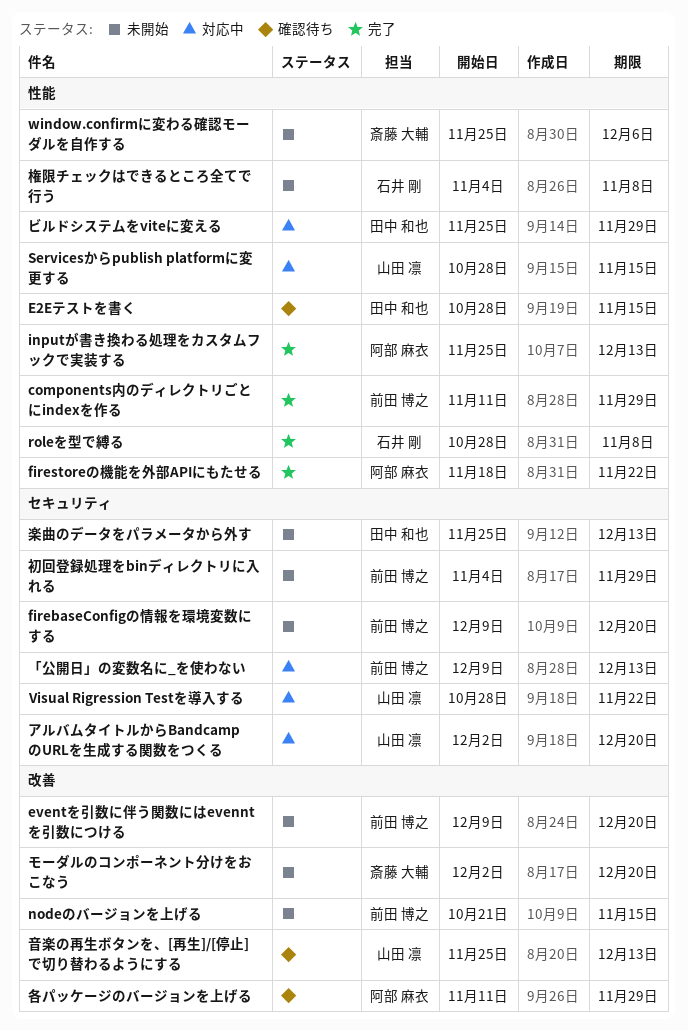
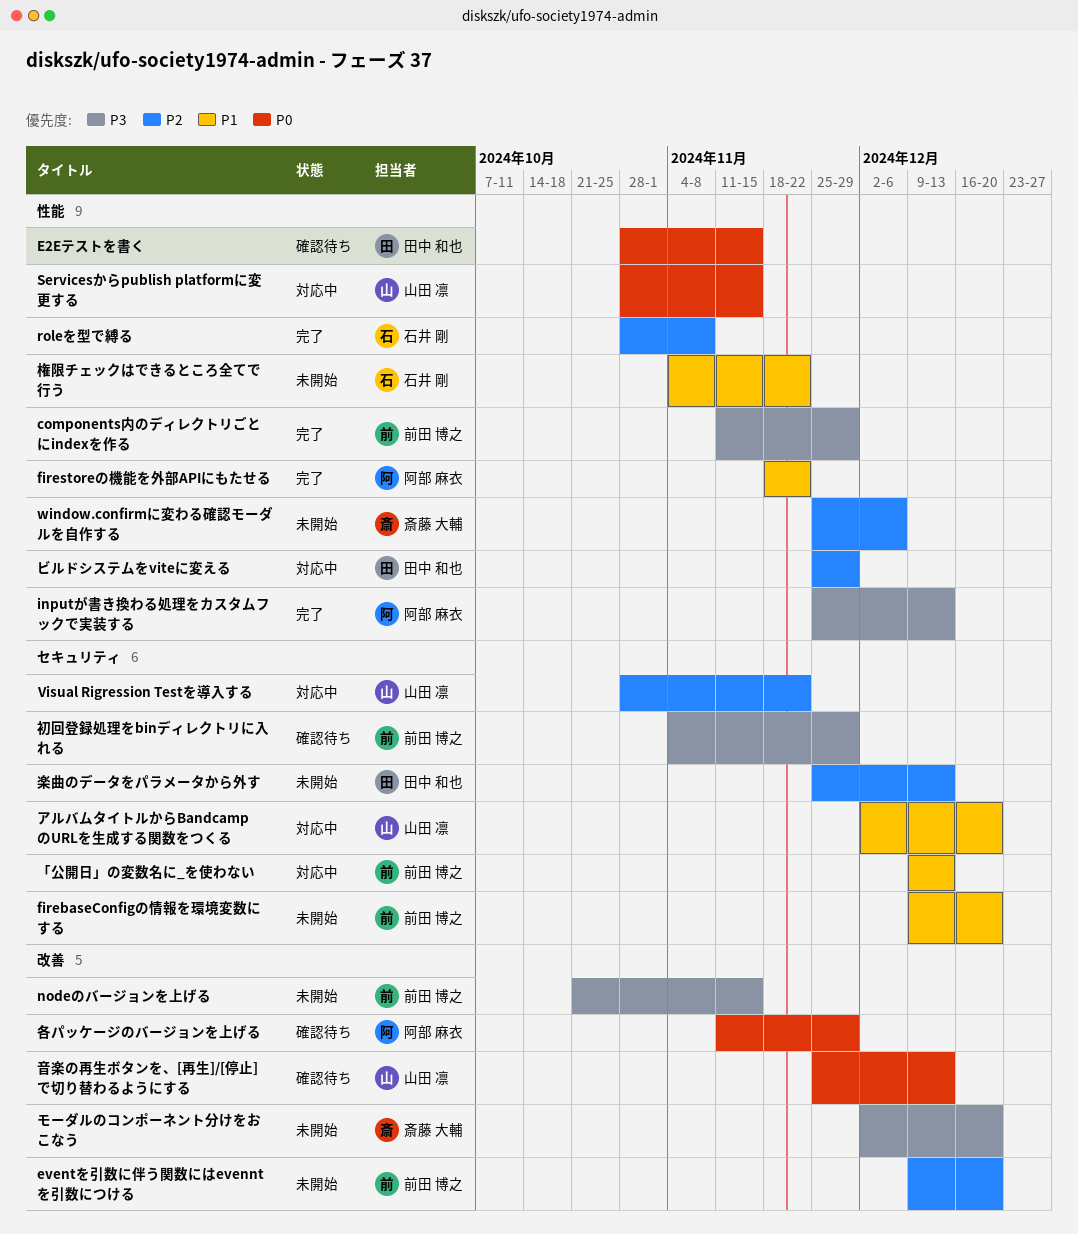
初回登録処理をbinディレクトリに入れる, status: 未開始 -> 確認待ち
権限チェックはできるところ全てで行う, due: Nov 8 -> Nov 22

